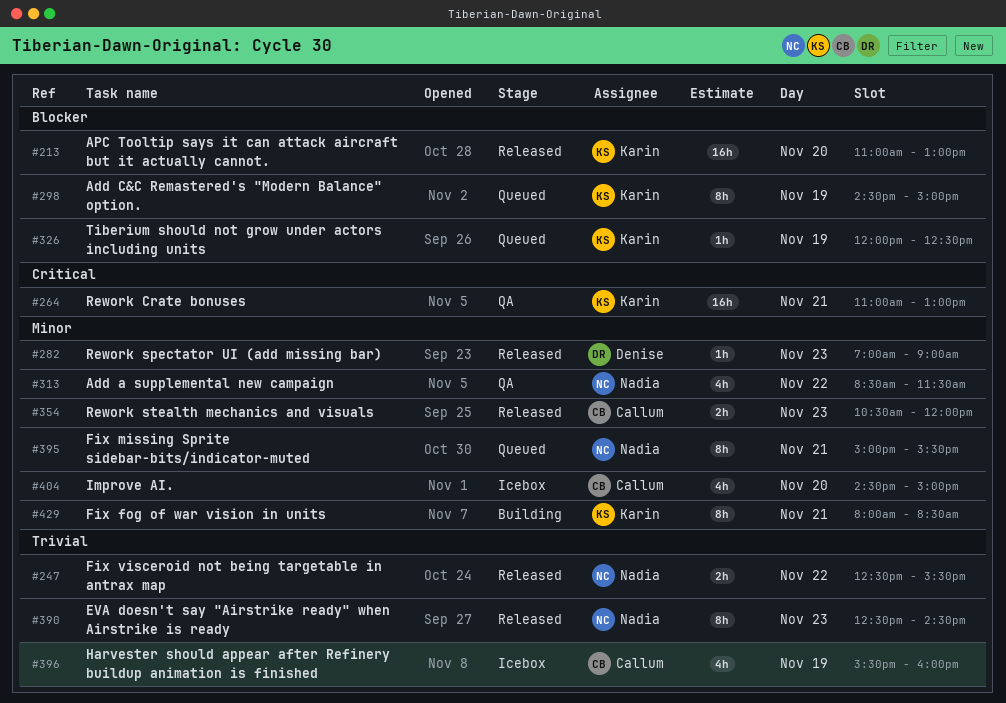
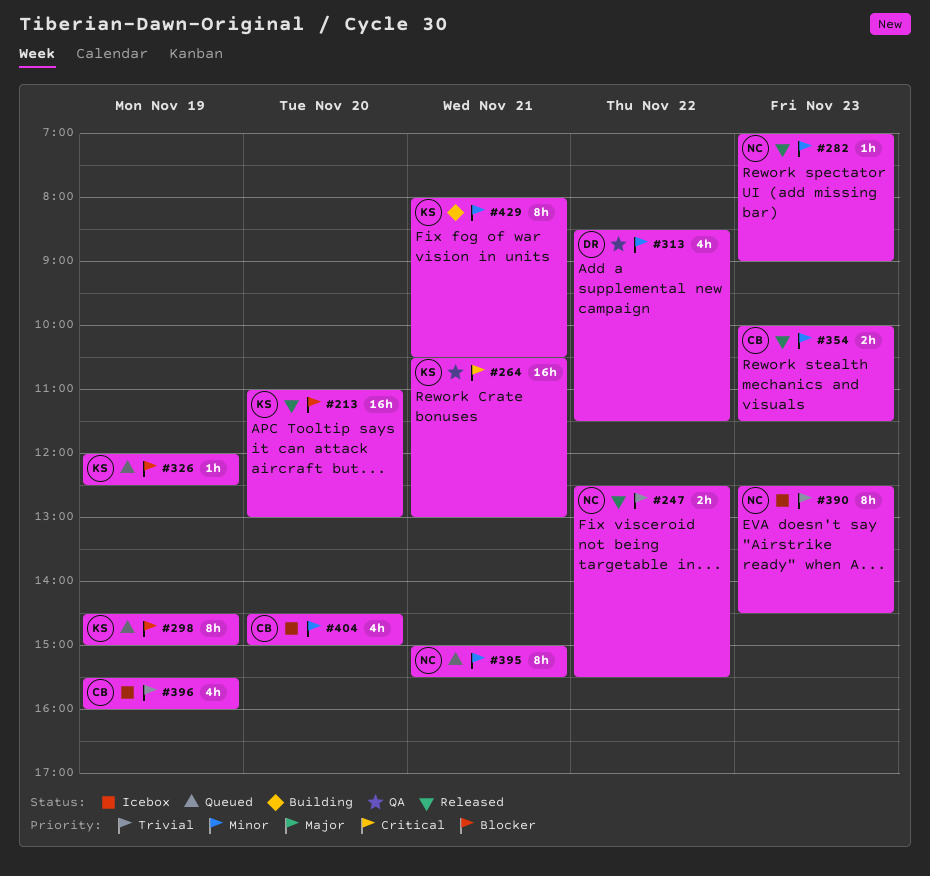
#264, begins: 11:00 -> 10:30
#282, owner: Denise -> Nadia
#313, owner: Nadia -> Denise
#354, begins: 10:30 -> 10:00
#354, ends: 12:00 -> 11:30
#390, status: Released -> Icebox
#429, ends: 08:30 -> 10:30

